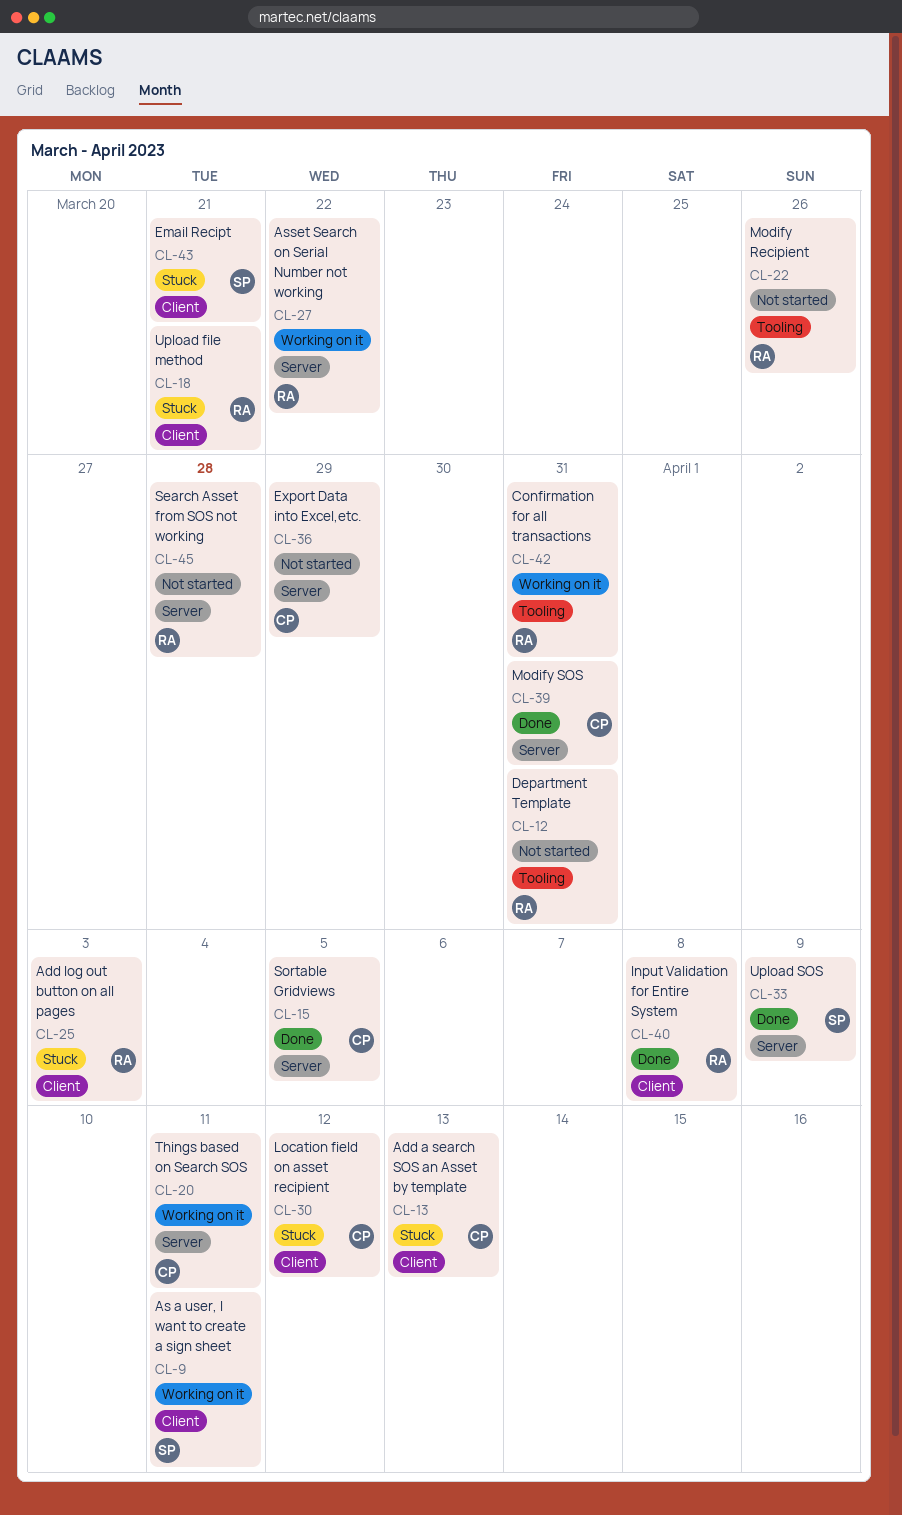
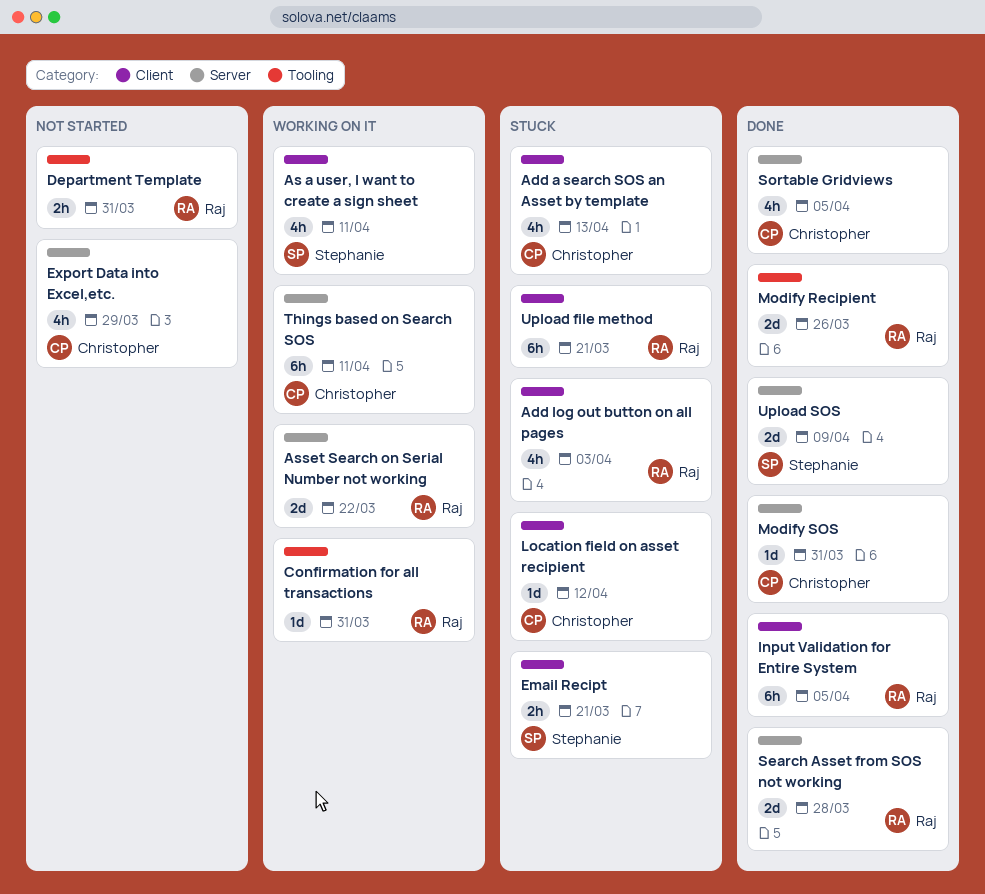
Input Validation for Entire System, due: Apr 8 -> Apr 5
Modify Recipient, status: Not started -> Done
Search Asset from SOS not working, status: Not started -> Done

